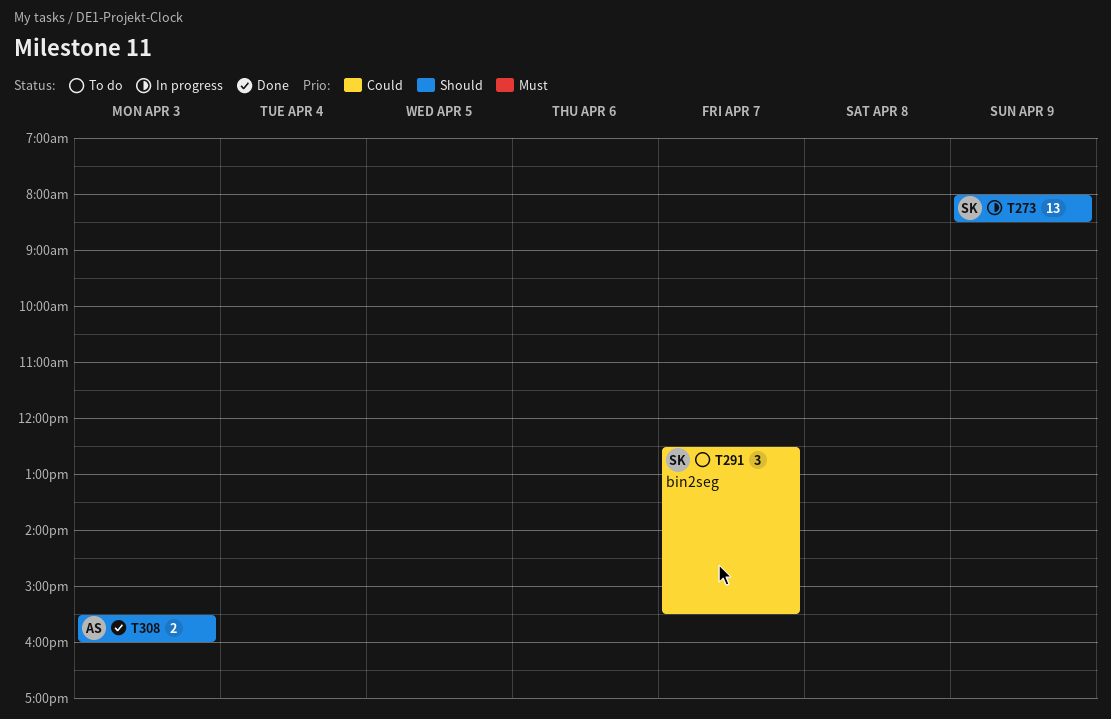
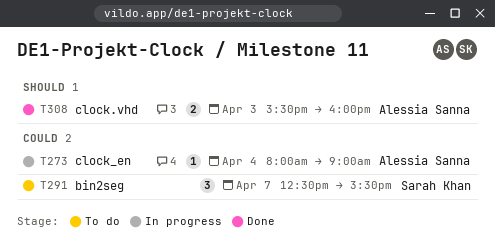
T273, owner: Sarah Khan -> Alessia Sanna
T273, priority: Should -> Could
T273, estimate: 13 -> 1
T273, day: Apr 9 -> Apr 4
T273, ends: 08:30 -> 09:00

